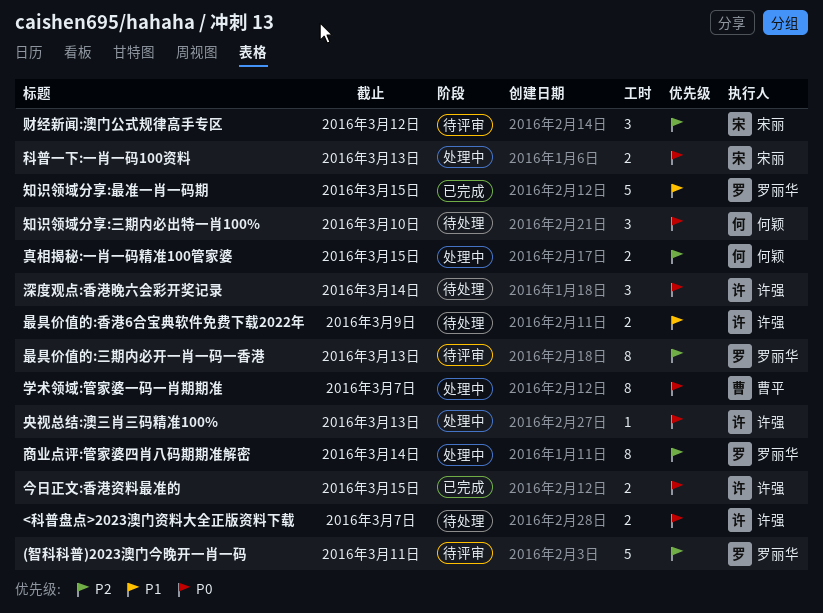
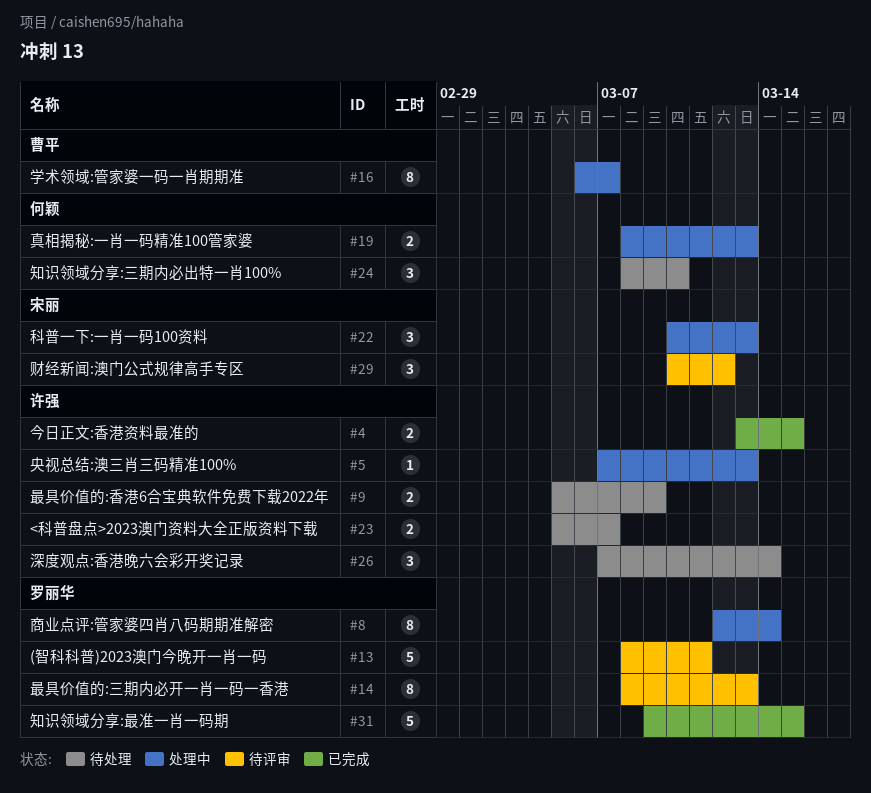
真相揭秘:一肖一码精准100管家婆, due: Mar 15 -> Mar 13
科普一下:一肖一码100资料, estimate: 2 -> 3

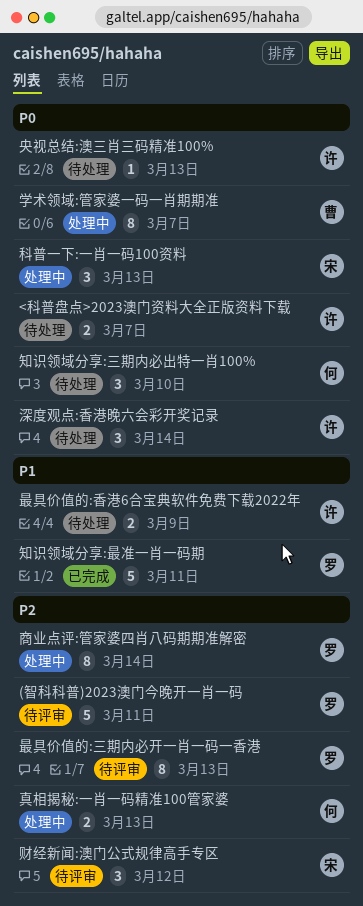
今日正文:香港资料最准的: present -> none
央视总结:澳三肖三码精准100%, status: 处理中 -> 待处理
知识领域分享:最准一肖一码期, due: Mar 15 -> Mar 11

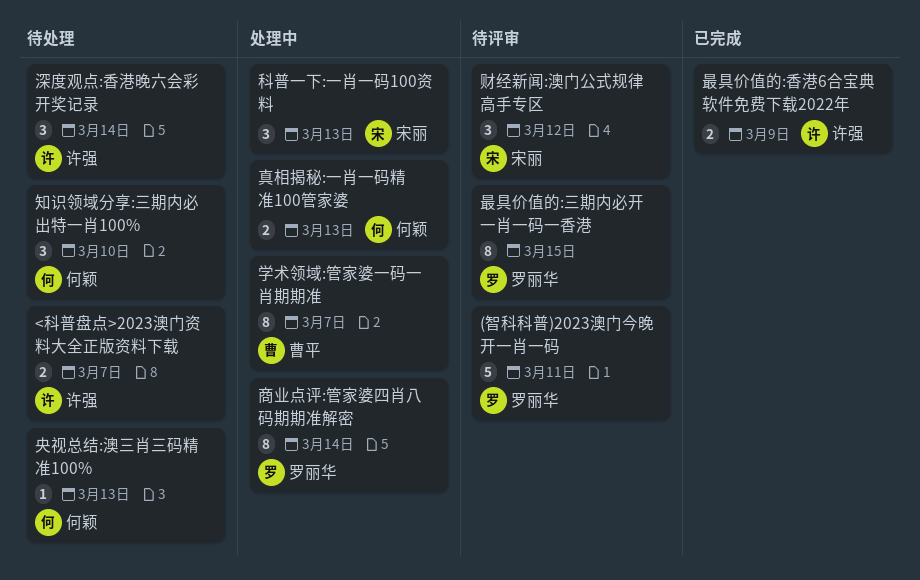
央视总结:澳三肖三码精准100%, owner: 许强 -> 何颖
最具价值的:三期内必开一肖一码一香港, due: Mar 13 -> Mar 15
最具价值的:香港6合宝典软件免费下载2022年, status: 待处理 -> 已完成
知识领域分享:最准一肖一码期: present -> none

